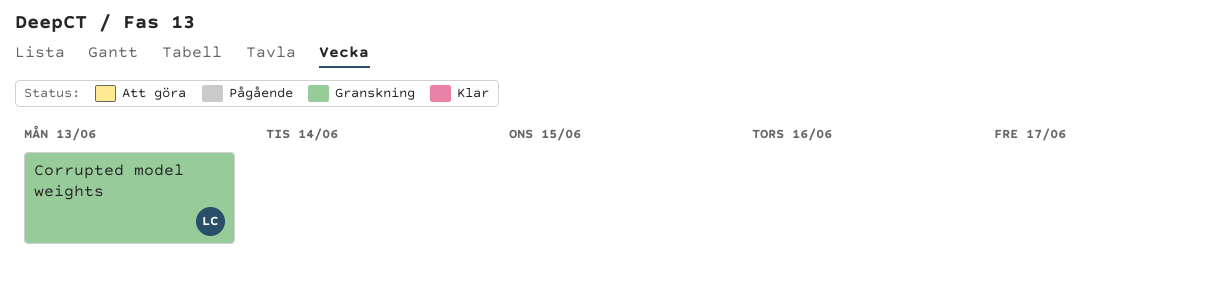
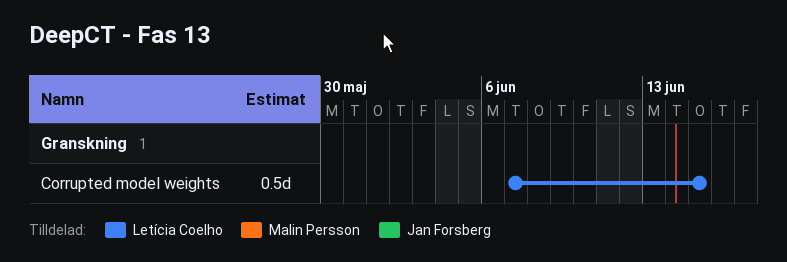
Corrupted model weights, due: Jun 13 -> Jun 15

